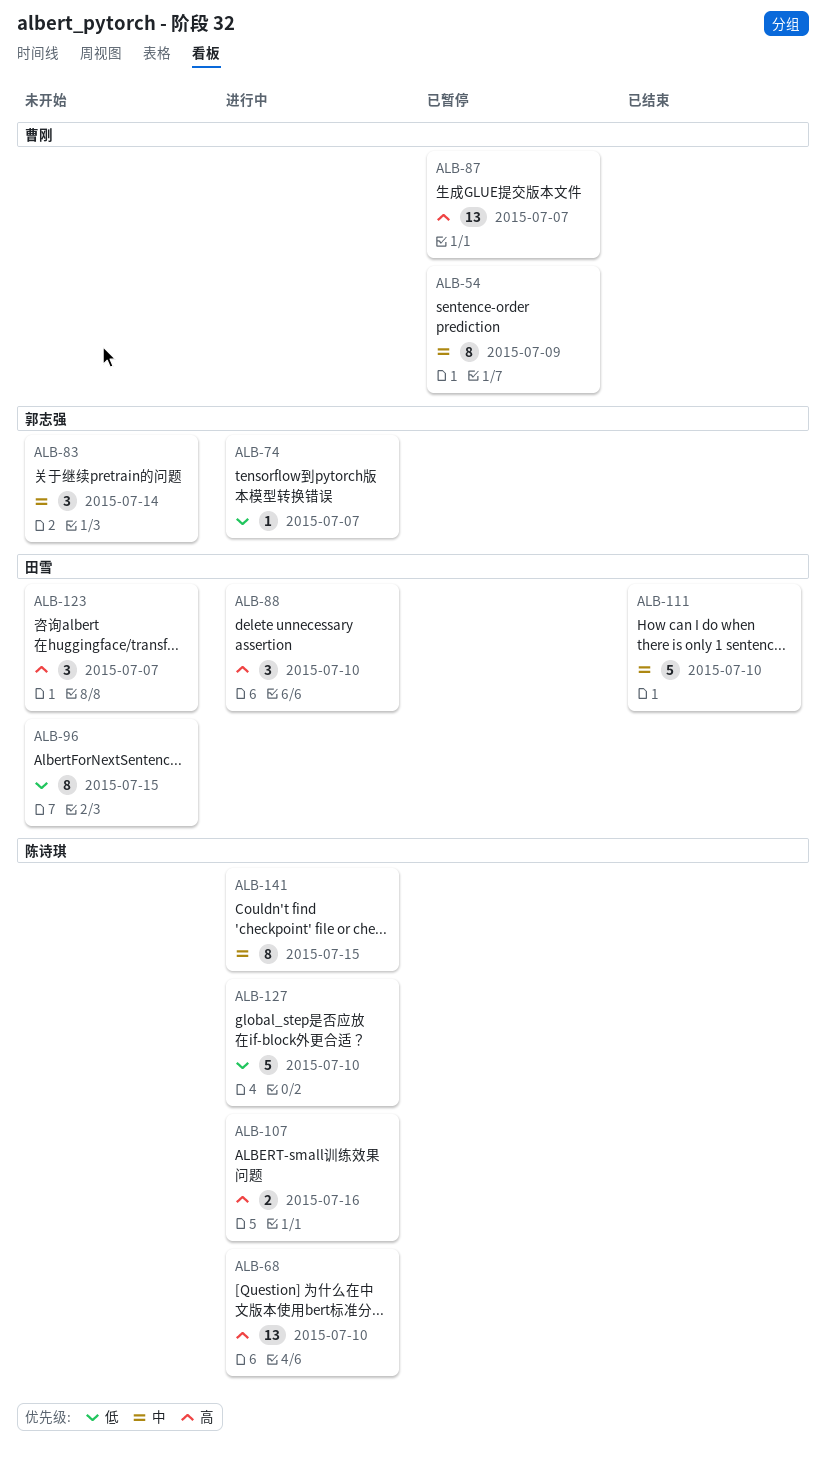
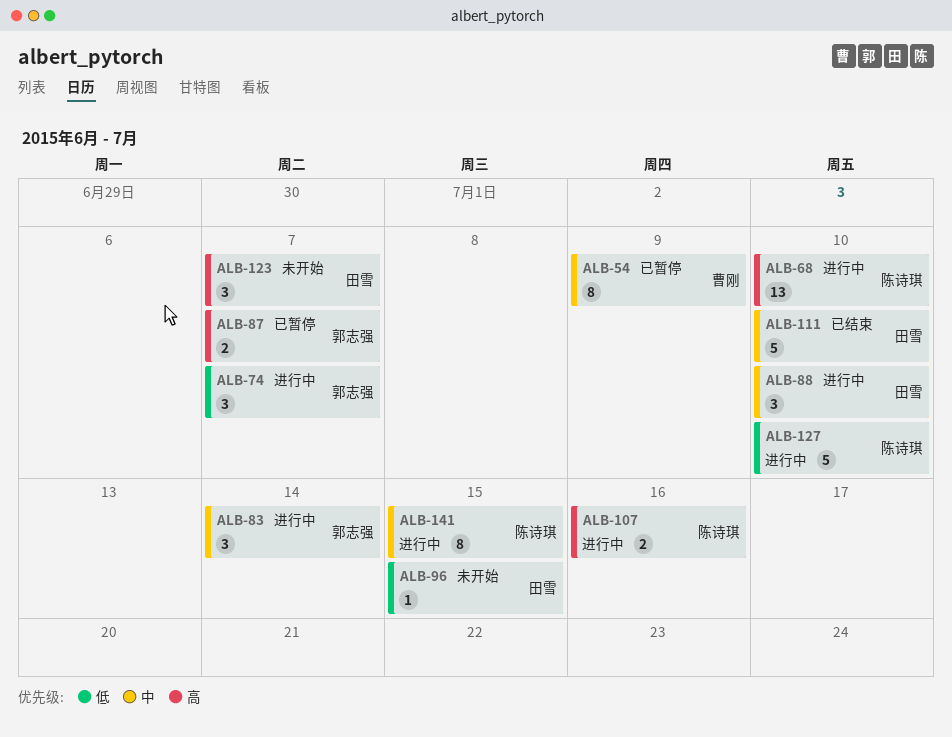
ALB-74, estimate: 1 -> 3
ALB-83, status: 未开始 -> 进行中
ALB-87, owner: 曹刚 -> 郭志强
ALB-87, estimate: 13 -> 2
ALB-88, priority: 高 -> 中
ALB-96, estimate: 8 -> 1

